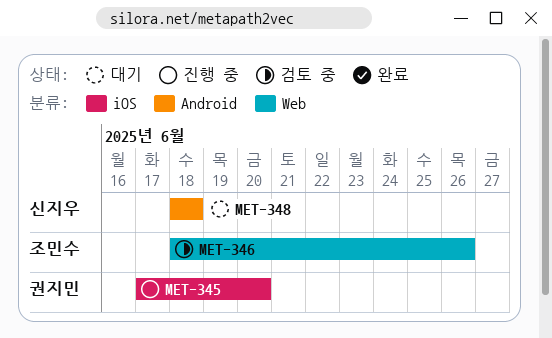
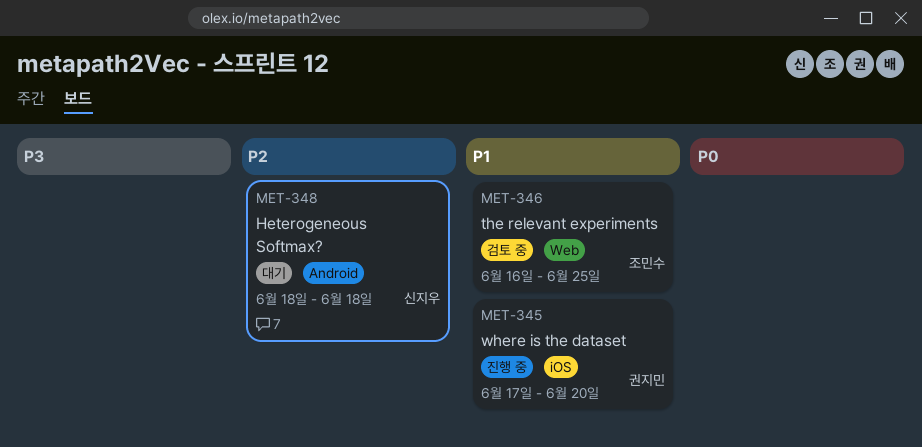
MET-346, start: Jun 18 -> Jun 16
MET-346, due: Jun 26 -> Jun 25

